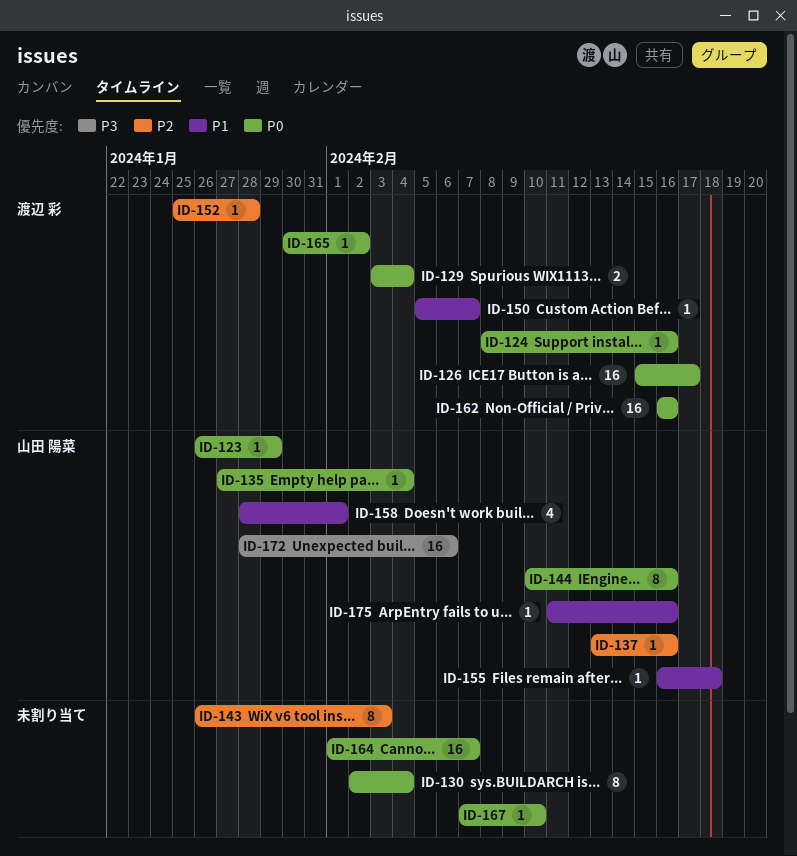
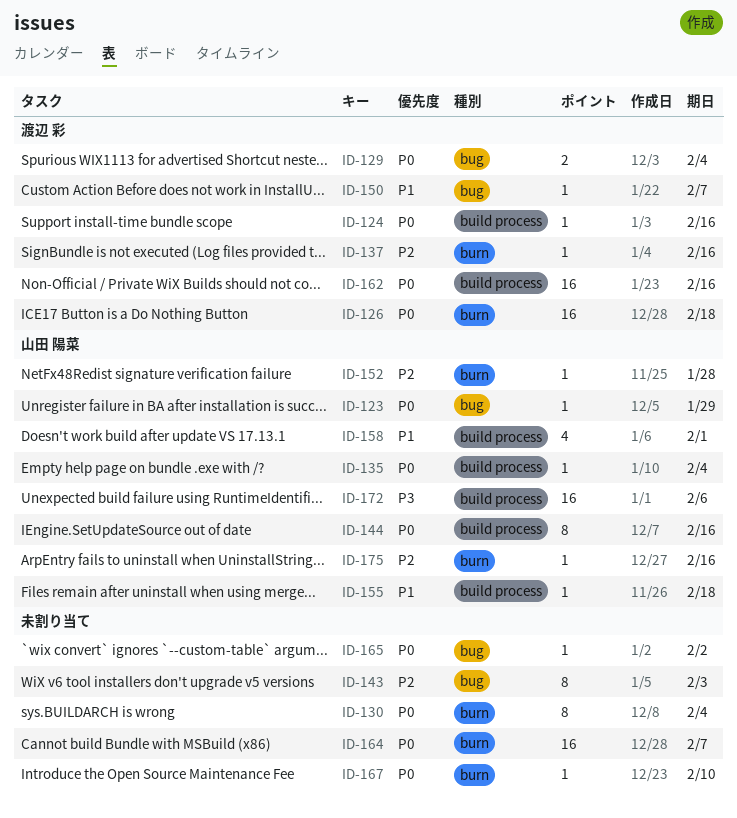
ID-126, due: Feb 17 -> Feb 18
ID-137, owner: 山田 陽菜 -> 渡辺 彩
ID-152, owner: 渡辺 彩 -> 山田 陽菜
ID-165, owner: 渡辺 彩 -> none
ID-175, priority: P1 -> P2

